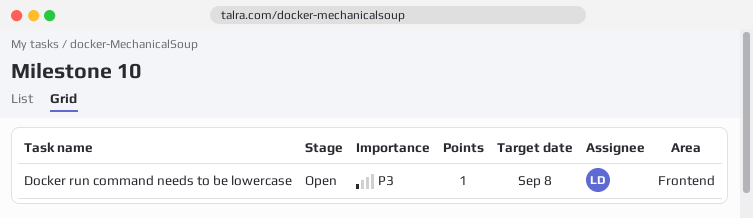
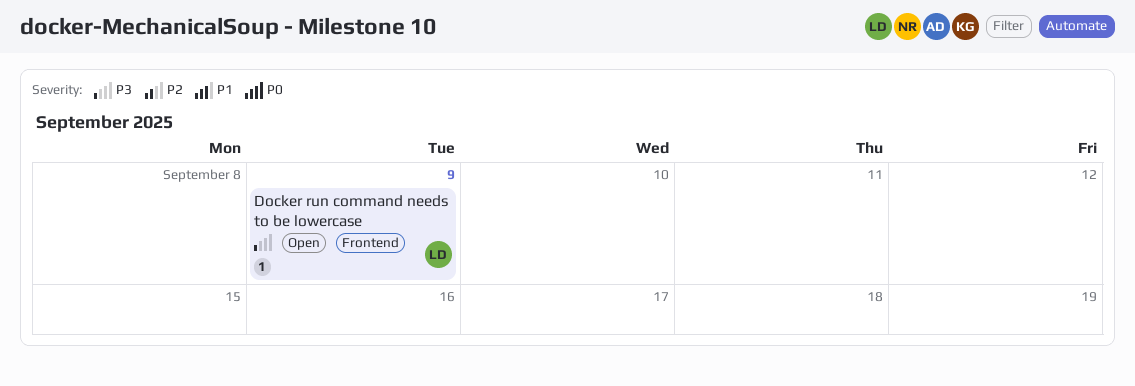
Docker run command needs to be lowercase, due: Sep 8 -> Sep 9

